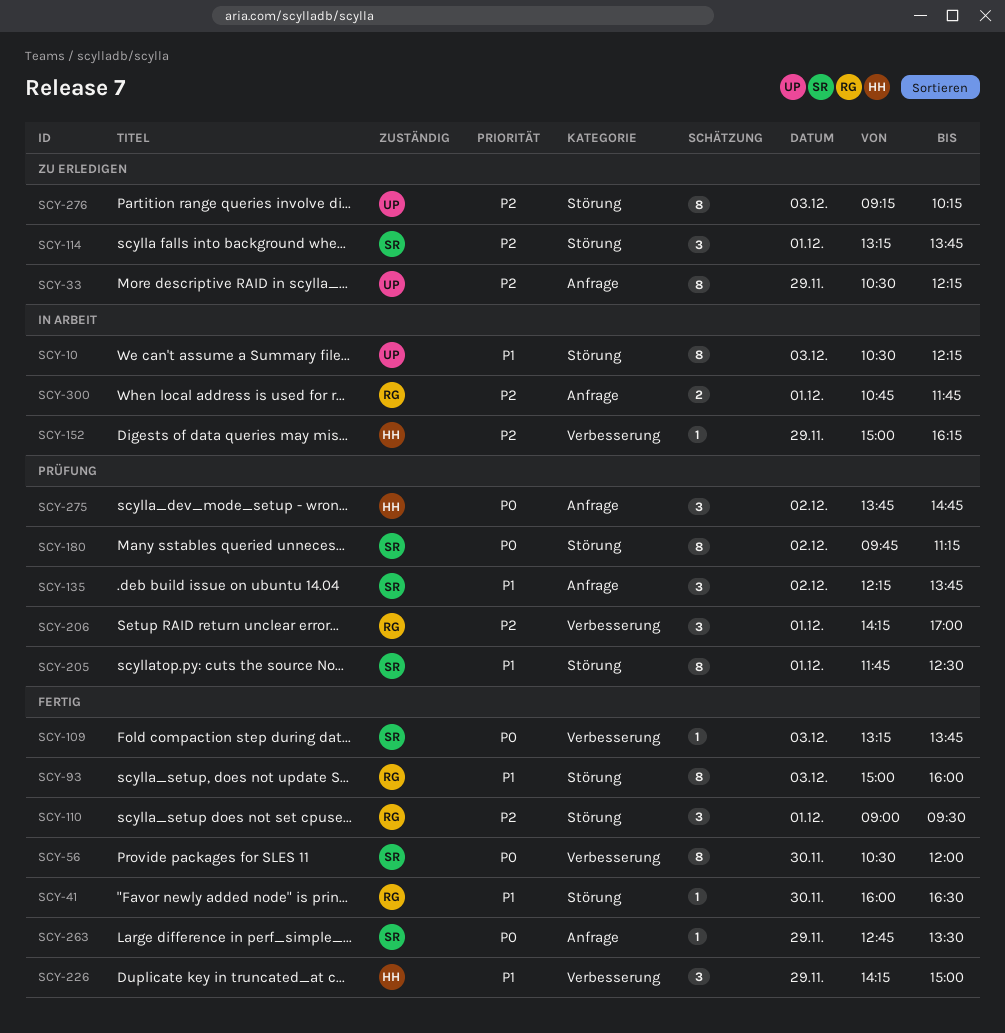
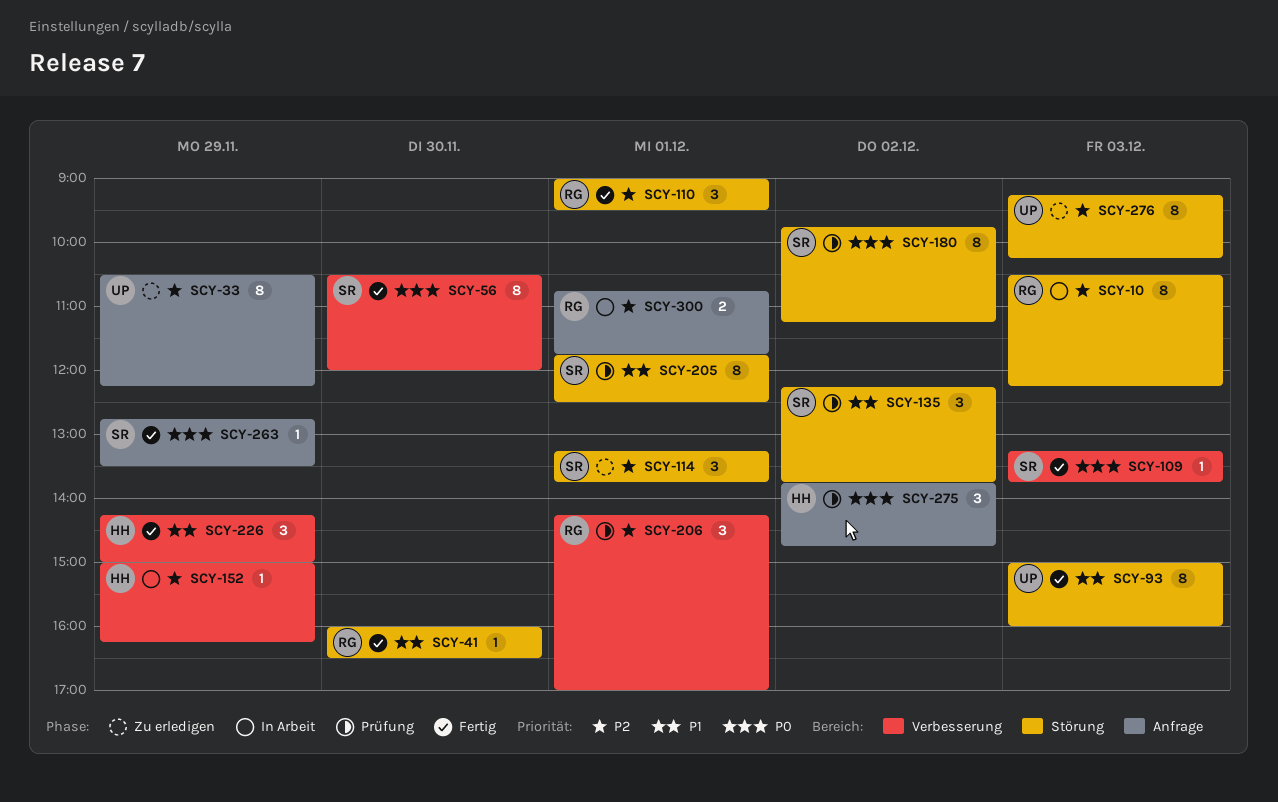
SCY-10, owner: UP -> RG
SCY-10, priority: P1 -> P2
SCY-93, owner: RG -> UP
SCY-135, label: Anfrage -> Störung

